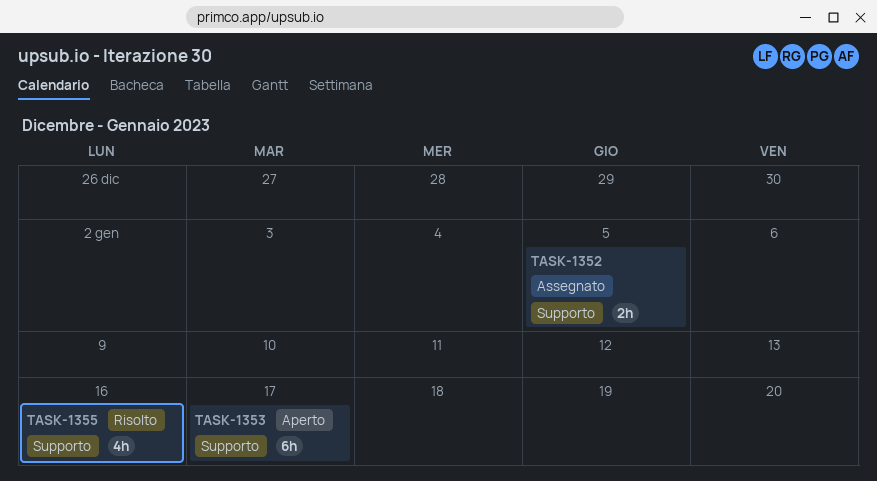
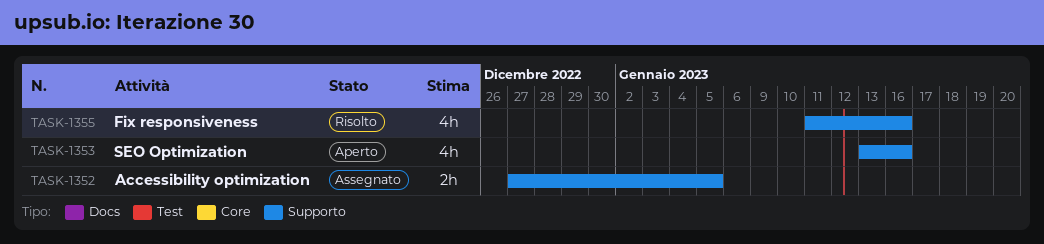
TASK-1353, estimate: 6h -> 4h
TASK-1353, due: Jan 17 -> Jan 16

